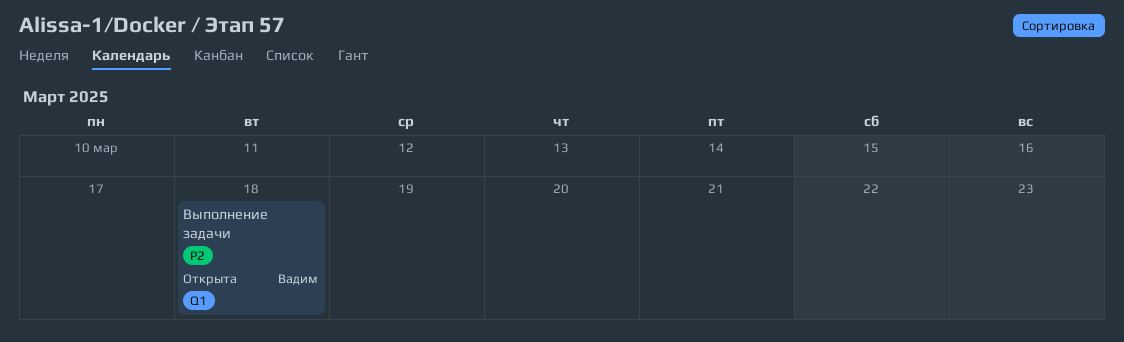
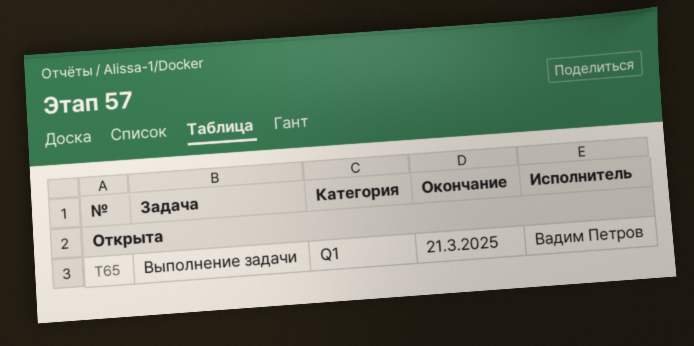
Выполнение задачи, due: Mar 18 -> Mar 21

